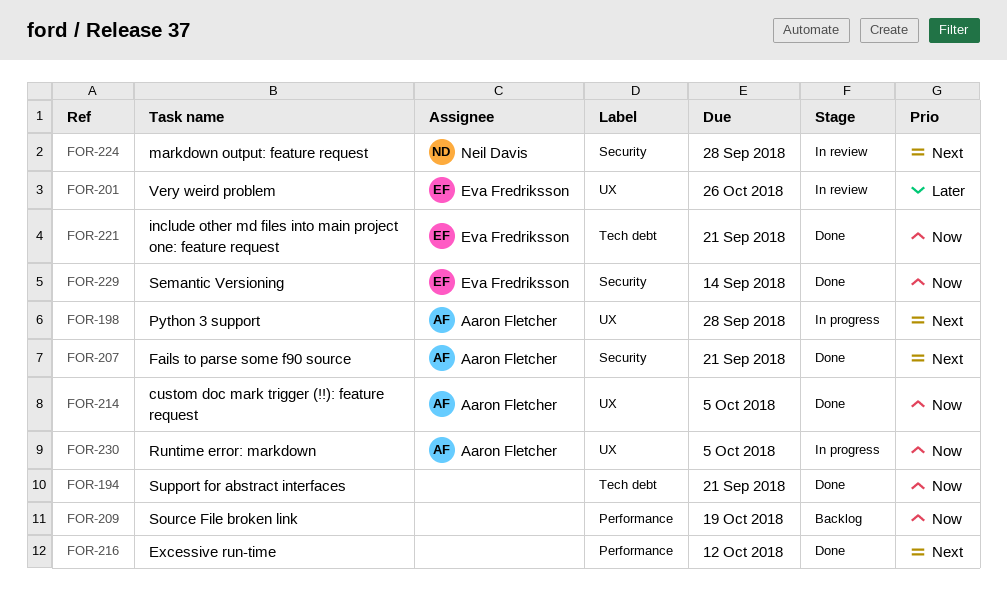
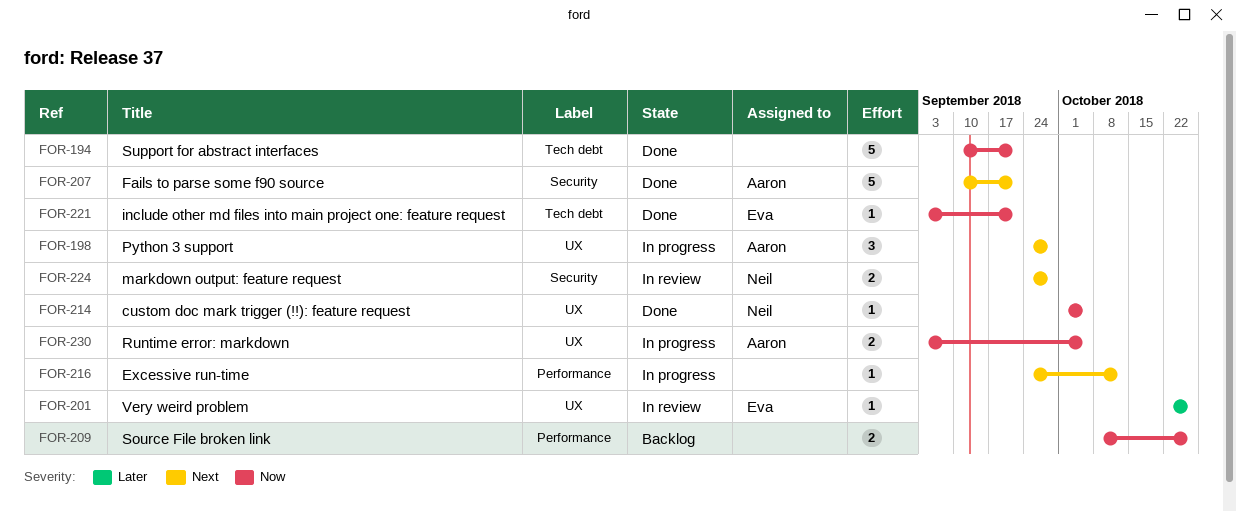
FOR-209, due: Oct 19 -> Oct 26
FOR-214, owner: Aaron Fletcher -> Neil Davis
FOR-216, status: Done -> In progress
FOR-229: present -> none

